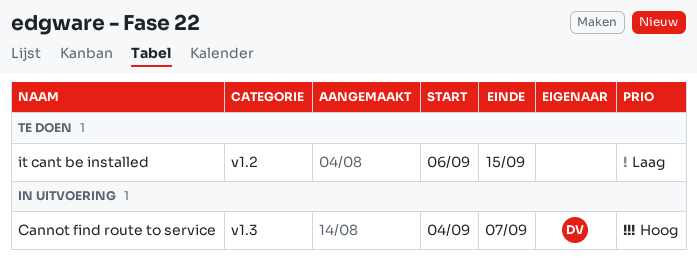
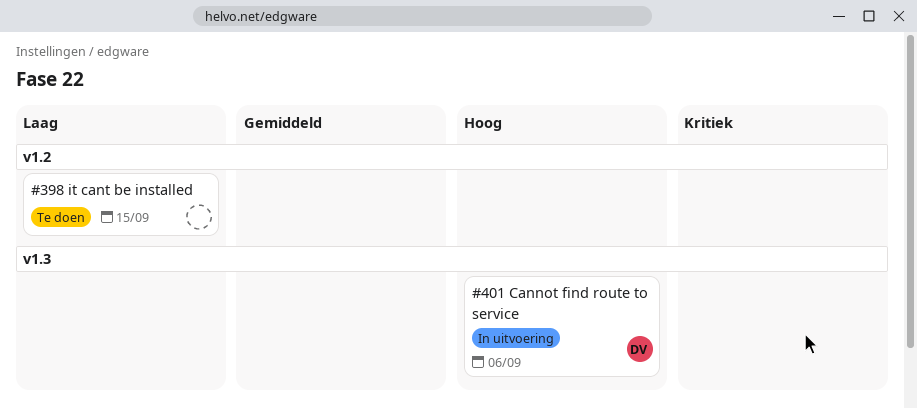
Cannot find route to service, due: Sep 7 -> Sep 6

